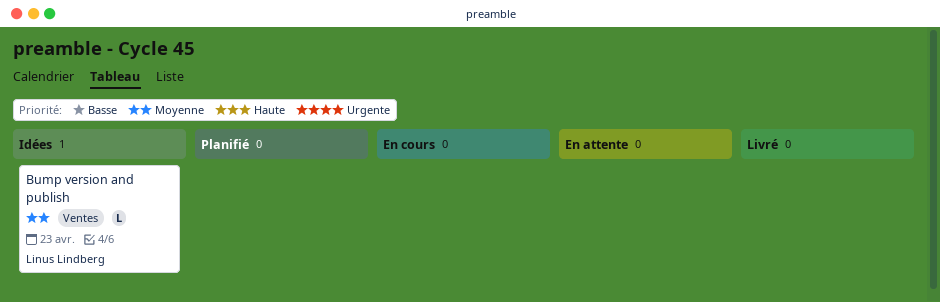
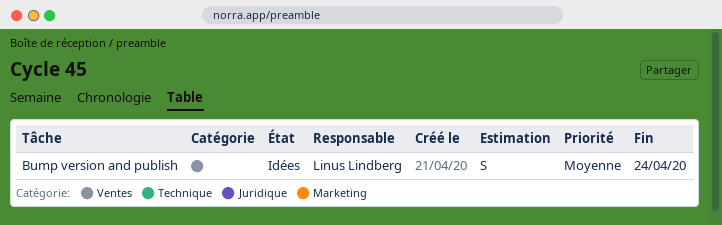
Bump version and publish, estimate: L -> S
Bump version and publish, due: Apr 23 -> Apr 24

